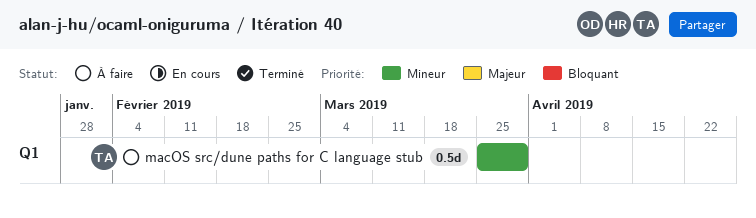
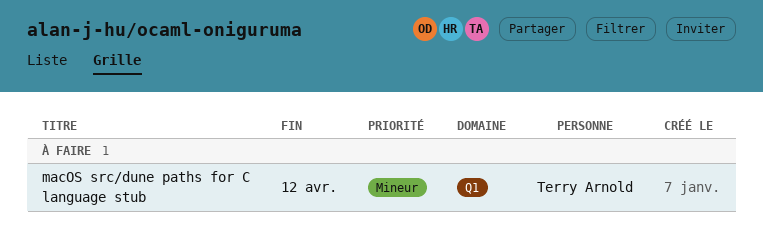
macOS src/dune paths for C language stub, due: Mar 29 -> Apr 12

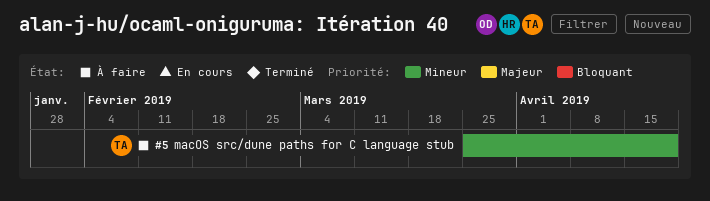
macOS src/dune paths for C language stub, due: Apr 12 -> Apr 19

